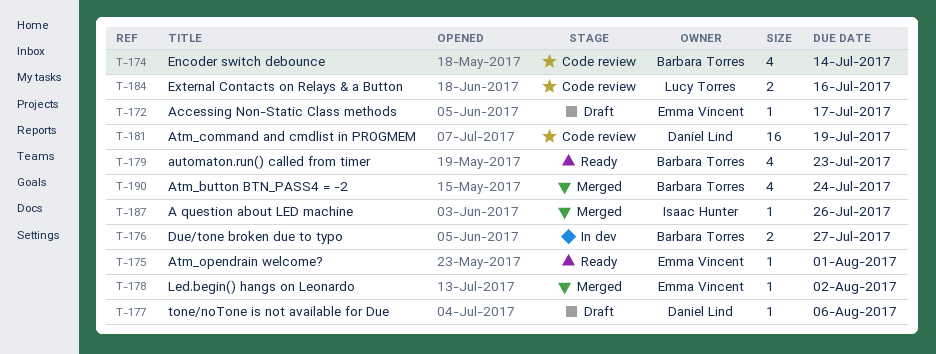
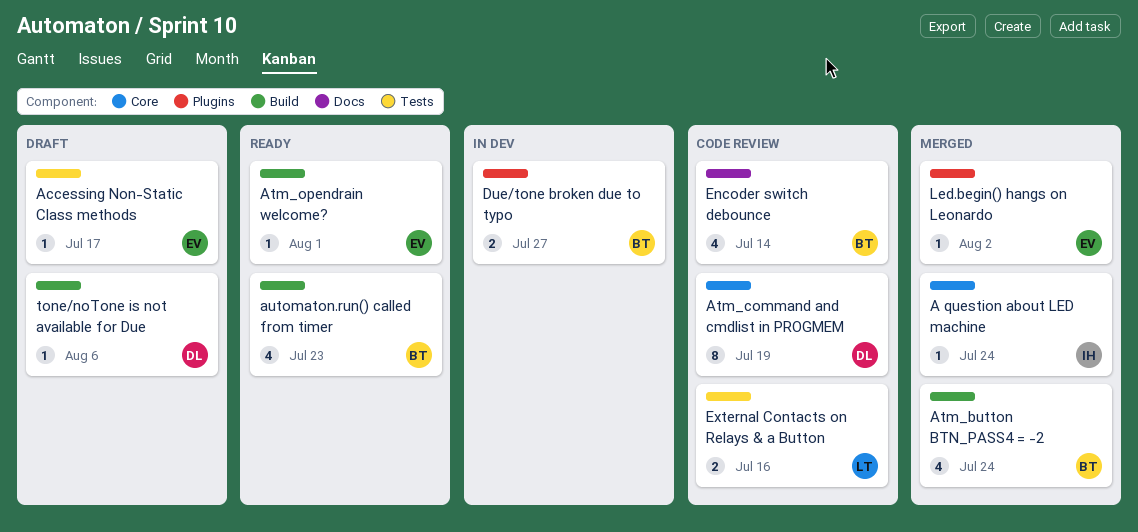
A question about LED machine, due: Jul 26 -> Jul 24
Atm_command and cmdlist in PROGMEM, estimate: 16 -> 8

